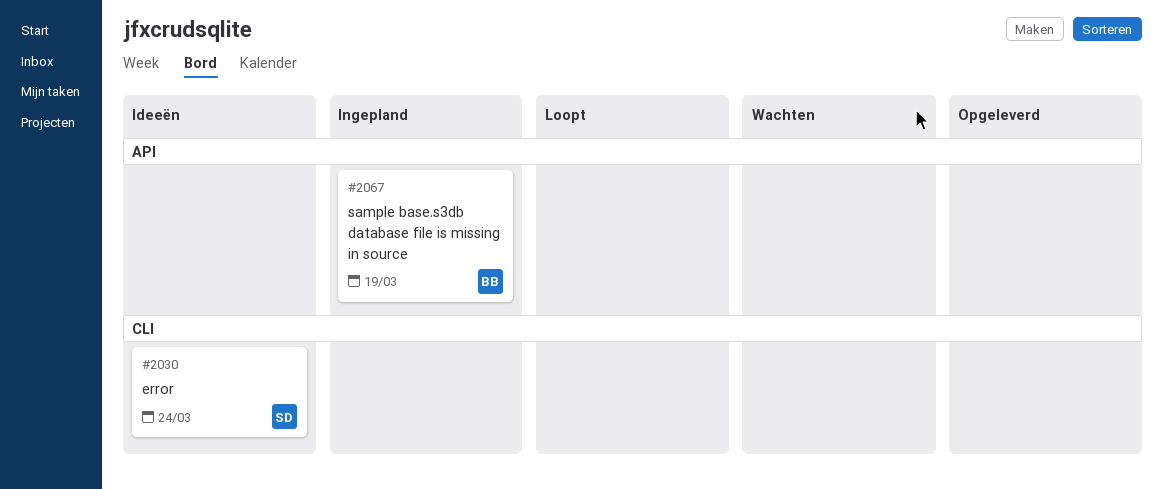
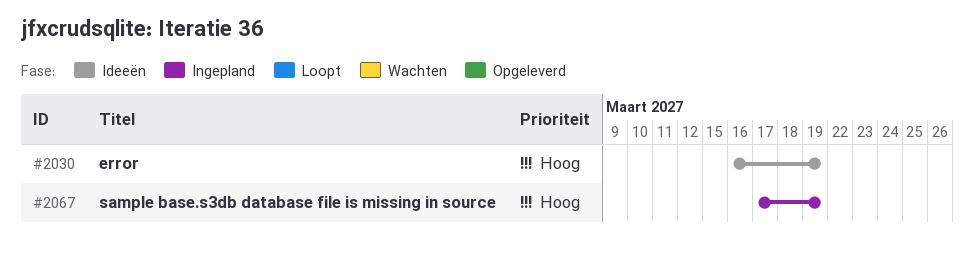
#2030, due: Mar 24 -> Mar 19

